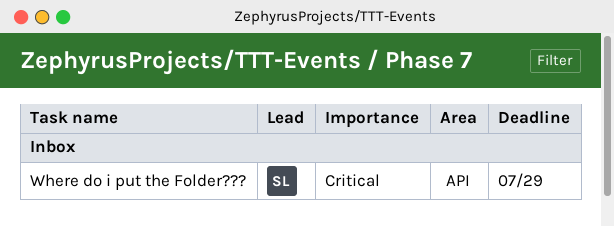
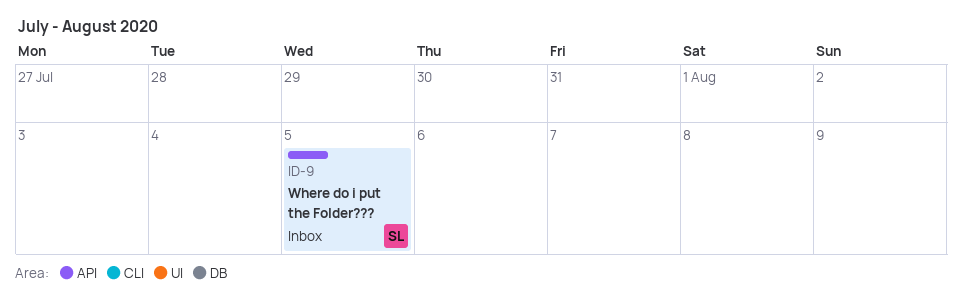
Where do i put the Folder???, due: Jul 29 -> Aug 5

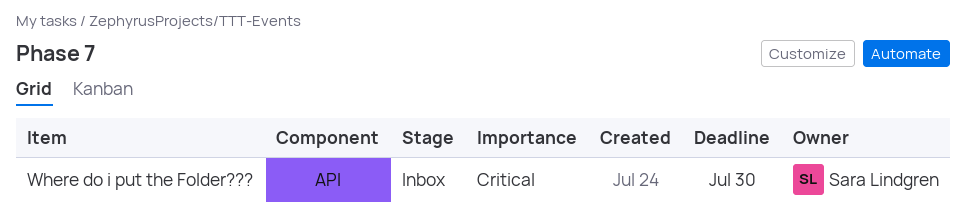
Where do i put the Folder???, due: Aug 5 -> Jul 30

